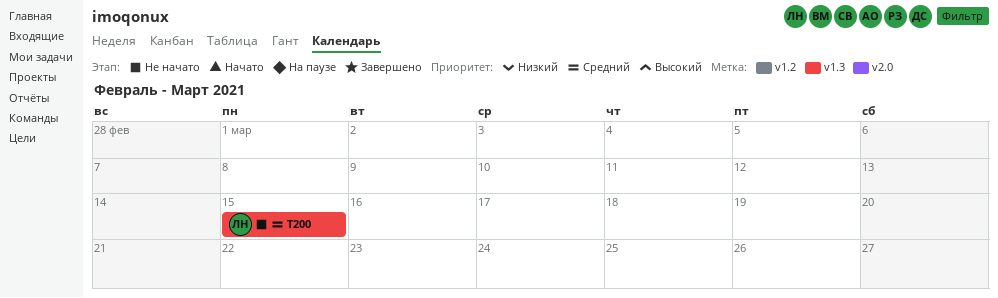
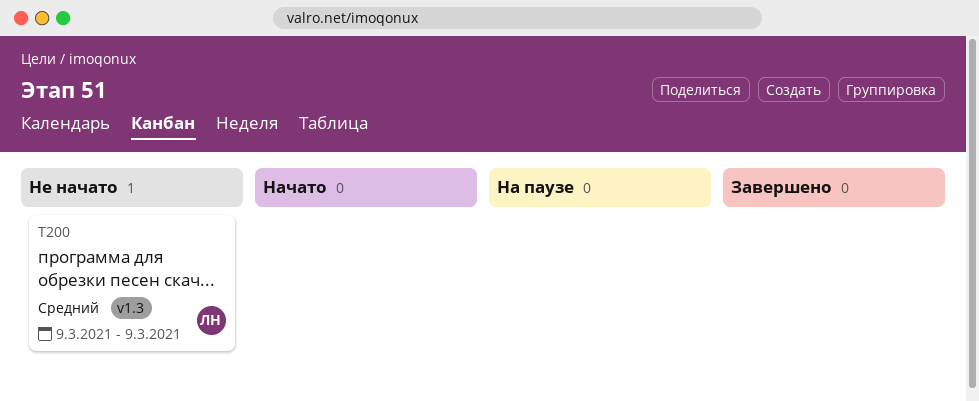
T200, start: Mar 15 -> Mar 9
T200, due: Mar 15 -> Mar 9

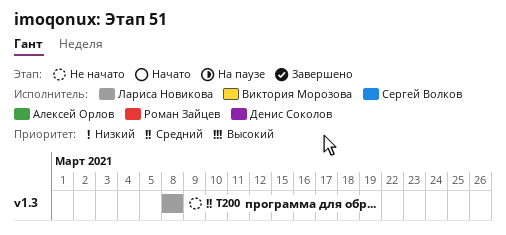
T200, start: Mar 9 -> Mar 8
T200, due: Mar 9 -> Mar 8

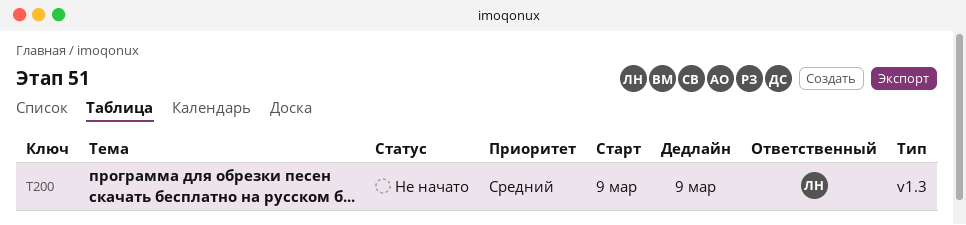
T200, start: Mar 8 -> Mar 9
T200, due: Mar 8 -> Mar 9

